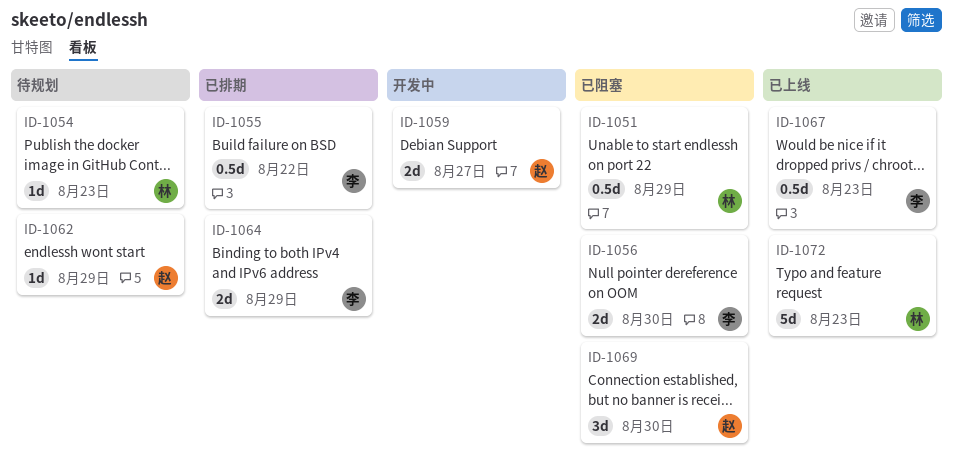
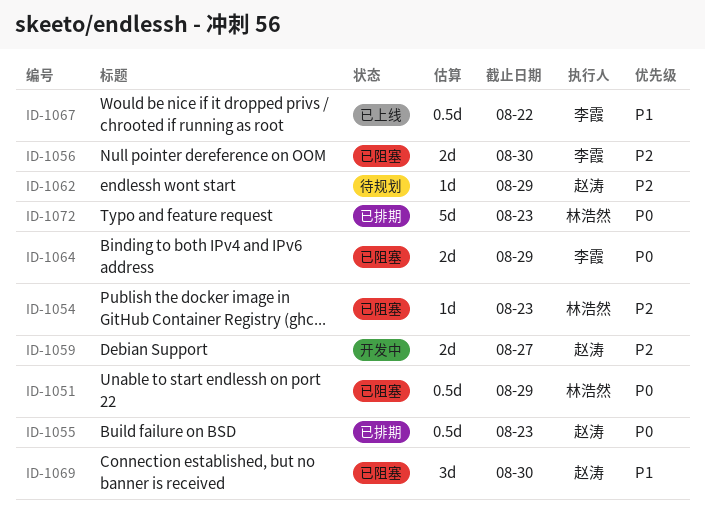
ID-1054, status: 待规划 -> 已阻塞
ID-1055, owner: 李霞 -> 赵涛
ID-1055, due: Aug 22 -> Aug 23
ID-1064, status: 已排期 -> 已阻塞
ID-1067, due: Aug 23 -> Aug 22
ID-1072, status: 已上线 -> 已排期

